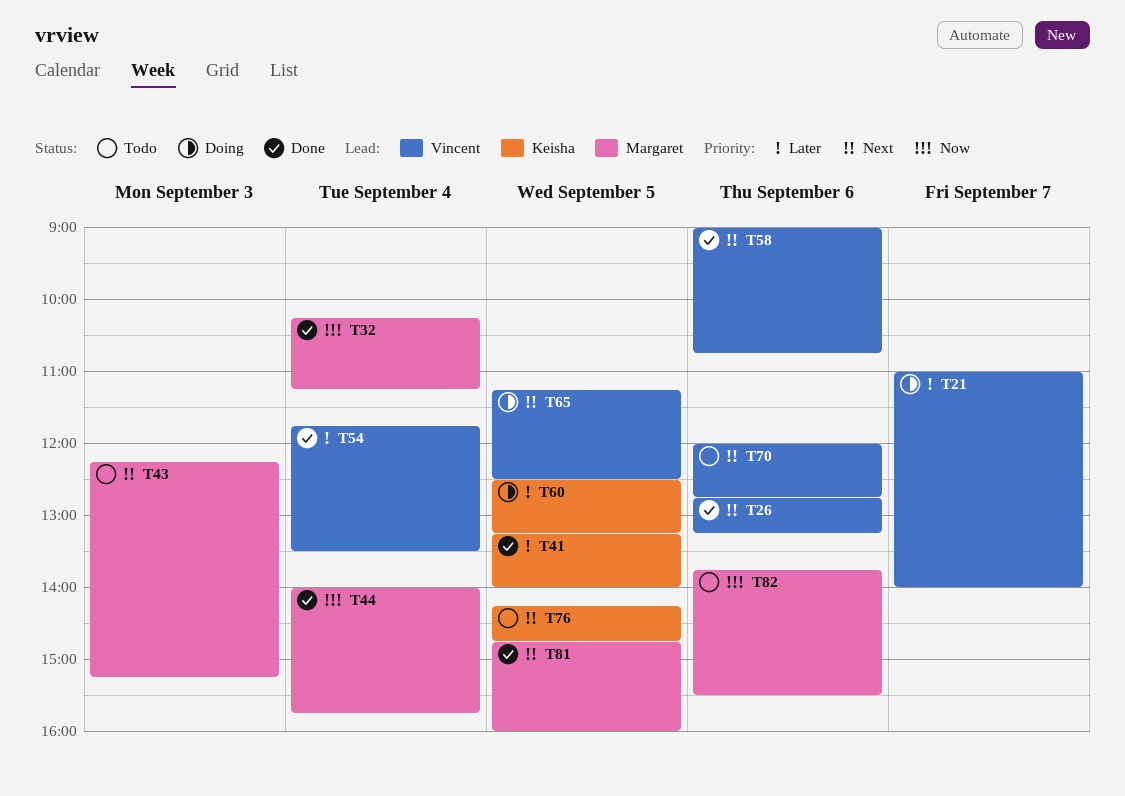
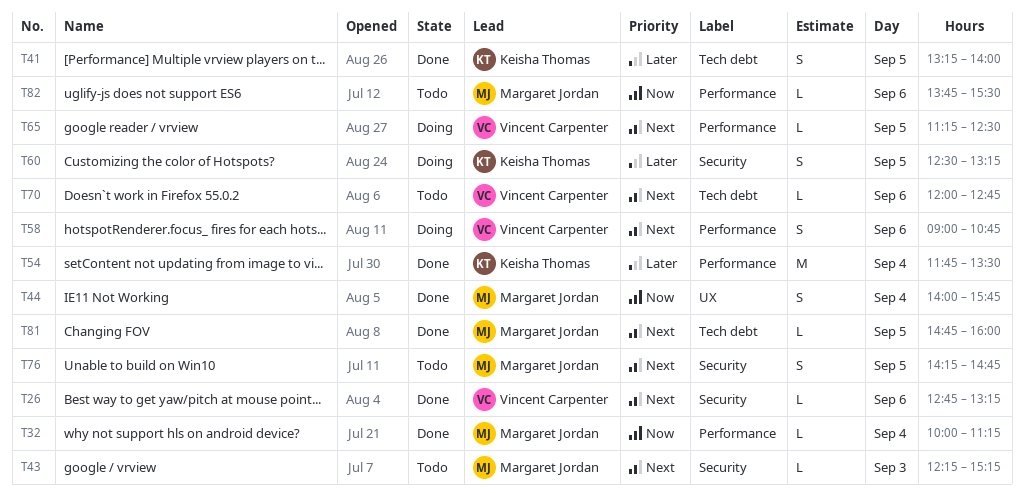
T21: present -> none
T32, begins: 10:15 -> 10:00
T54, owner: Vincent Carpenter -> Keisha Thomas
T58, status: Done -> Doing
T76, owner: Keisha Thomas -> Margaret Jordan

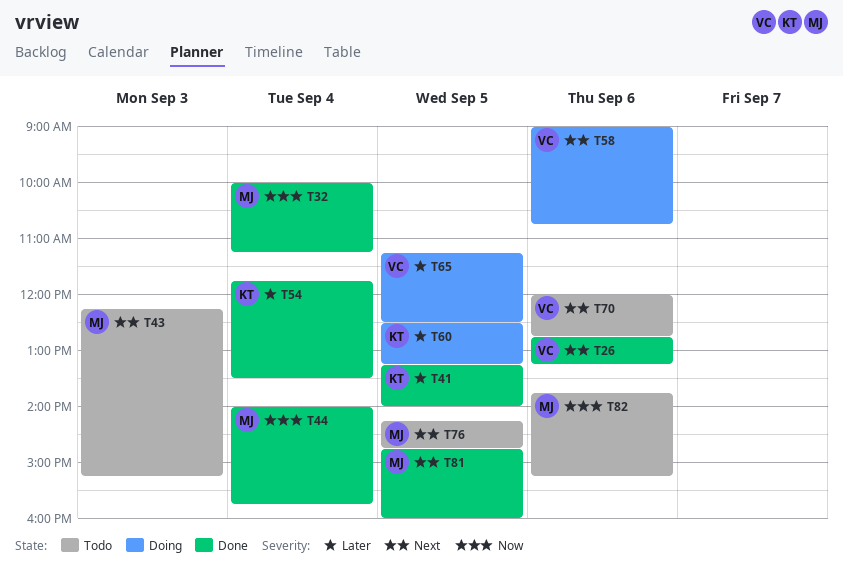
T65, priority: Next -> Later
T82, ends: 15:30 -> 15:15

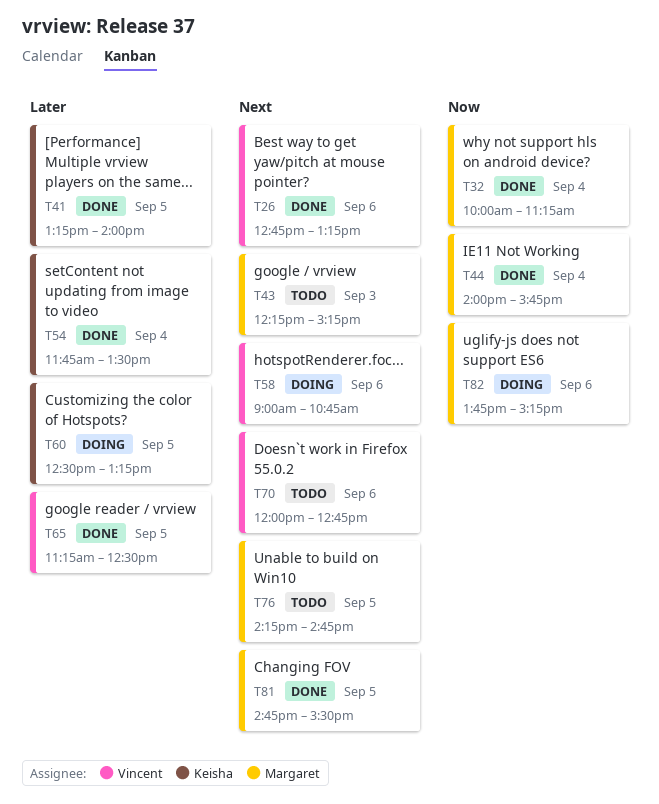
T65, status: Doing -> Done
T81, ends: 16:00 -> 15:30
T82, status: Todo -> Doing

